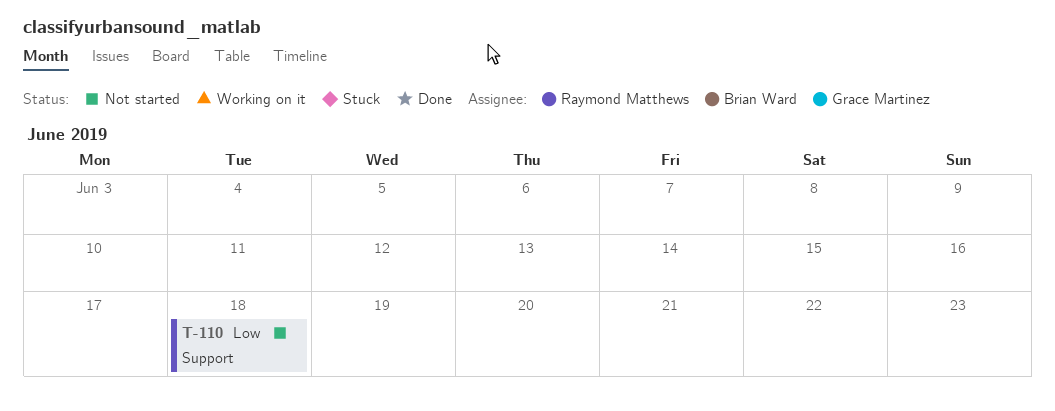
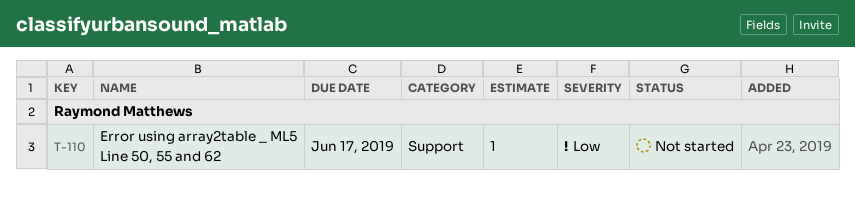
T-110, due: Jun 18 -> Jun 17

